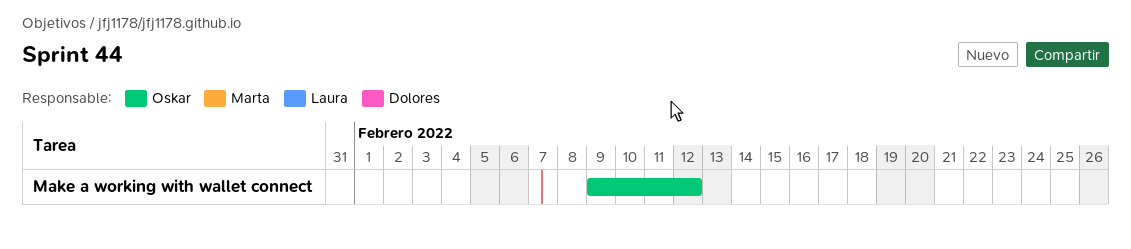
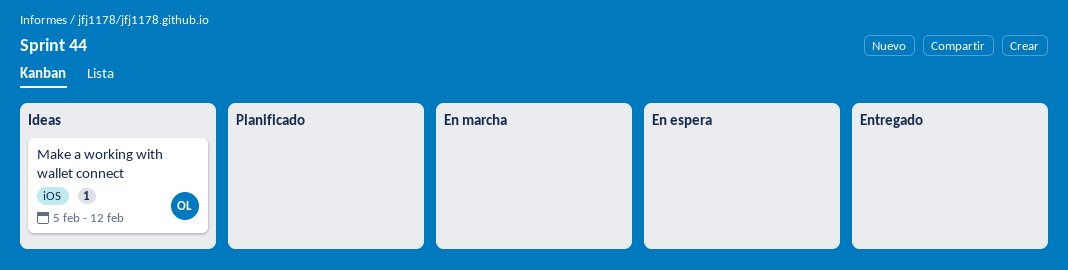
Make a working with wallet connect, start: Feb 9 -> Feb 5

